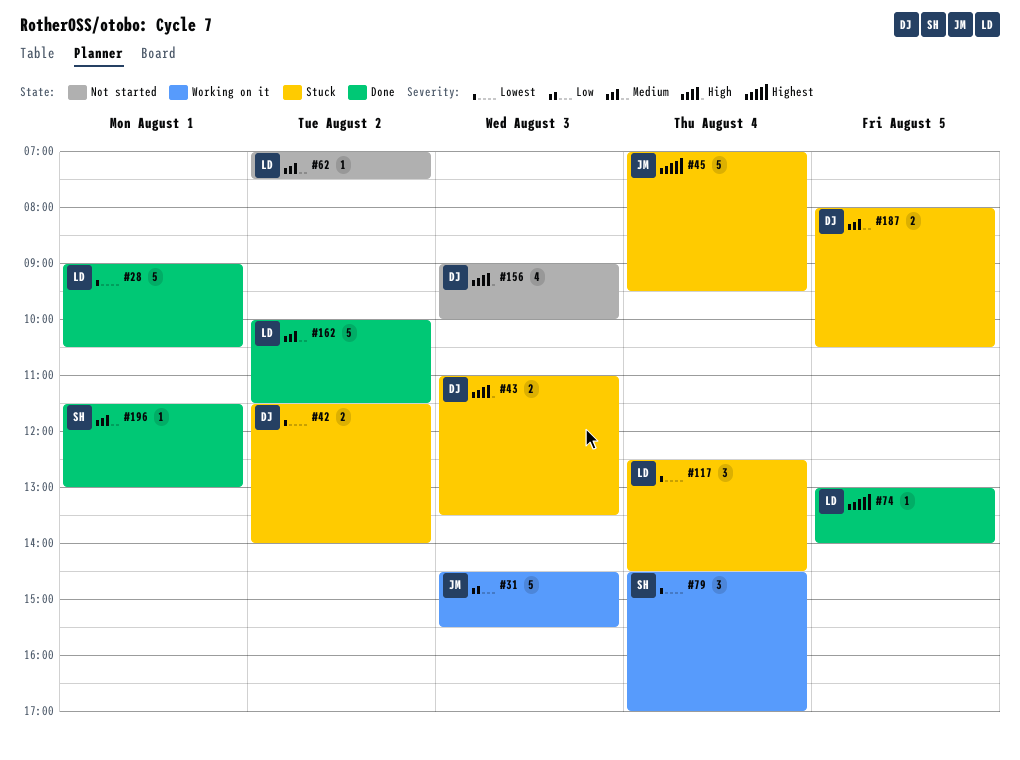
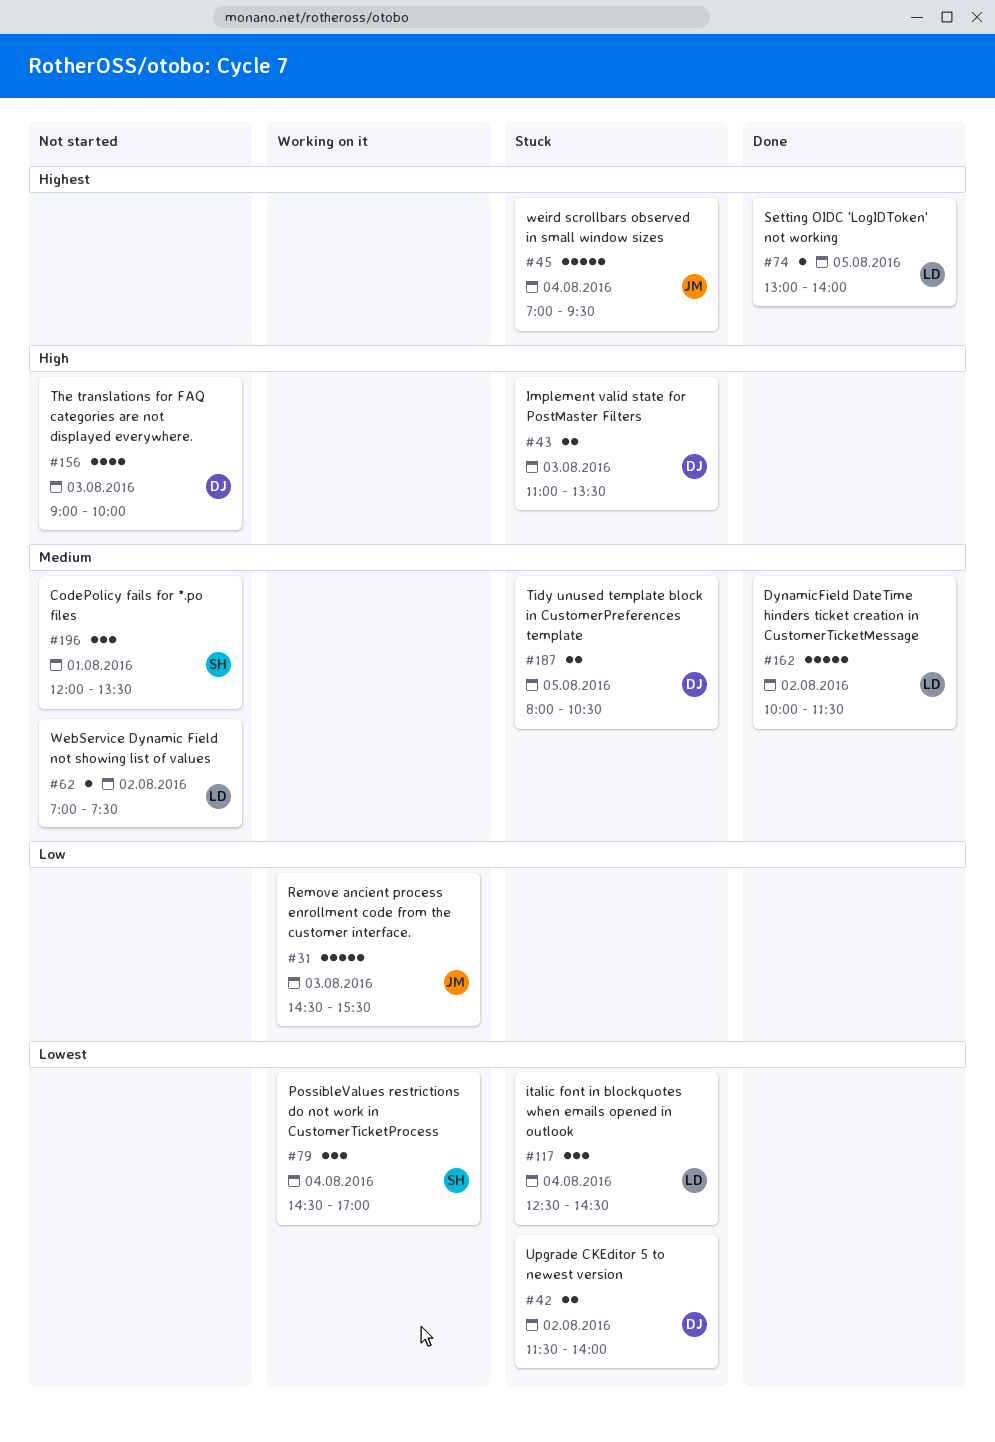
#28: present -> none
#196, status: Done -> Not started
#196, estimate: 1 -> 3
#196, begins: 11:30 -> 12:00
#196, ends: 13:00 -> 13:30

